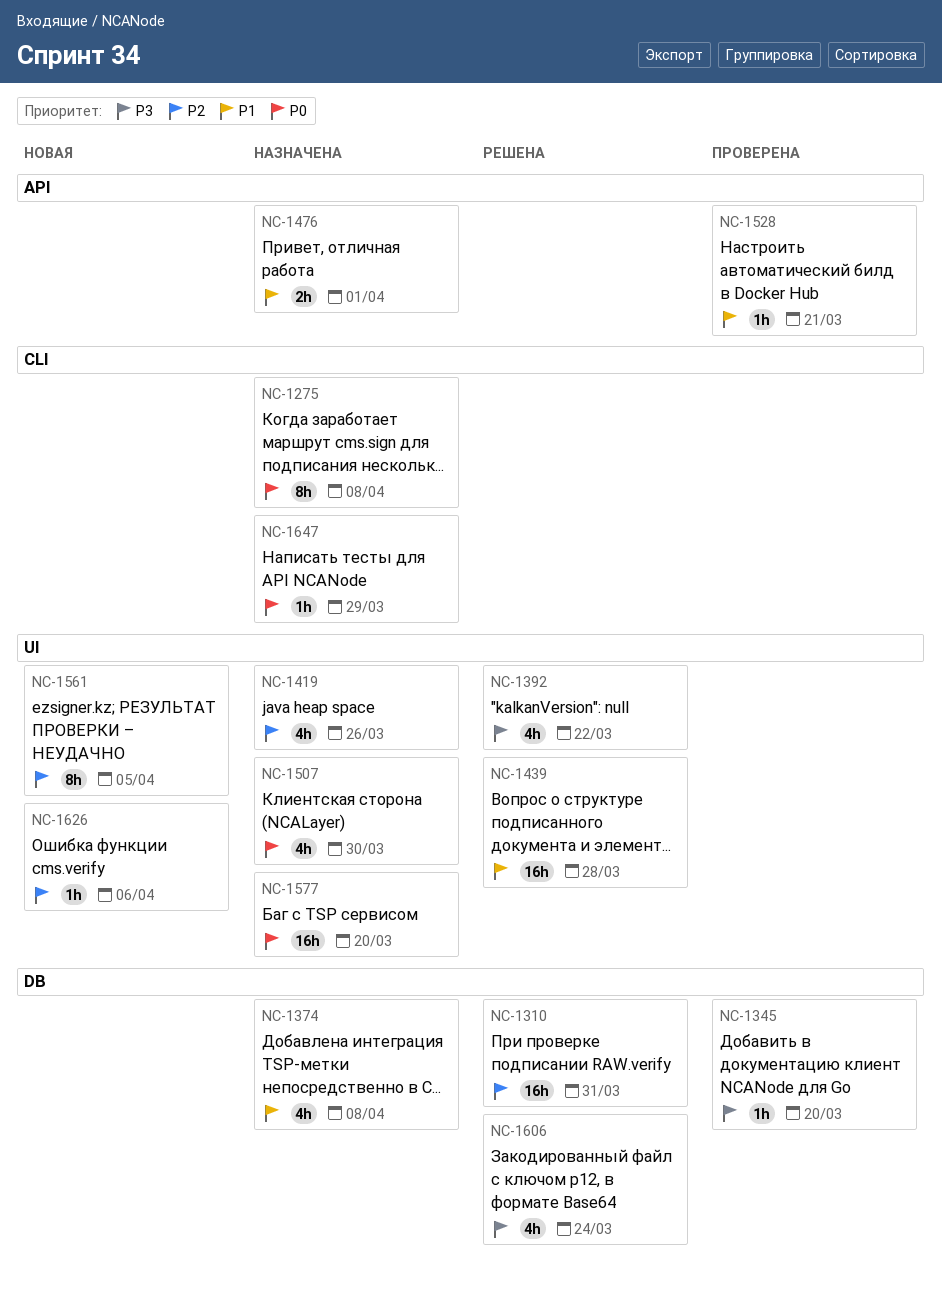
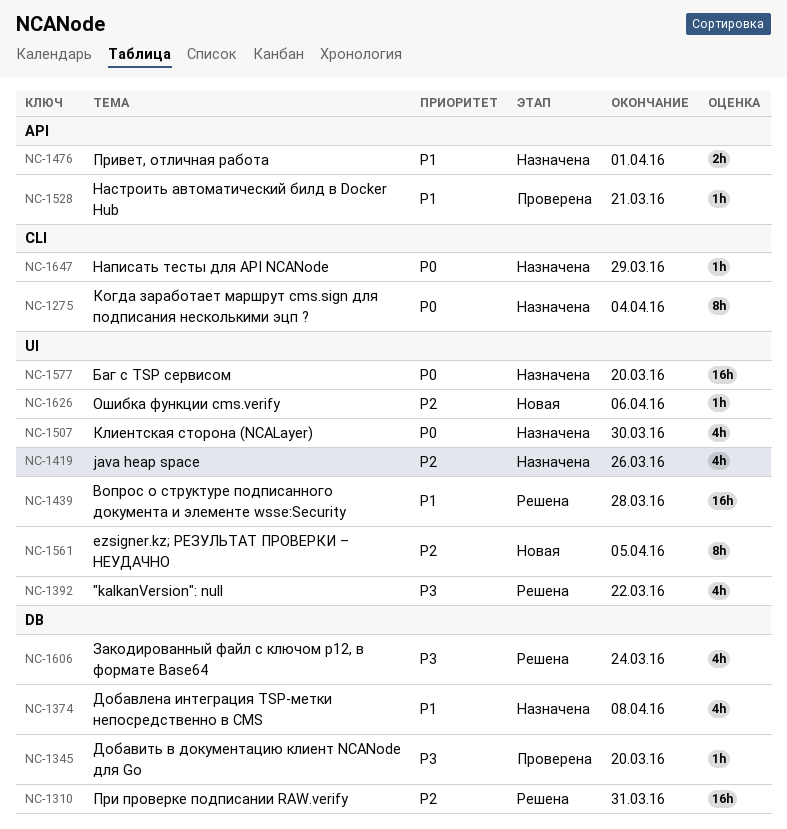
NC-1275, due: Apr 8 -> Apr 4

